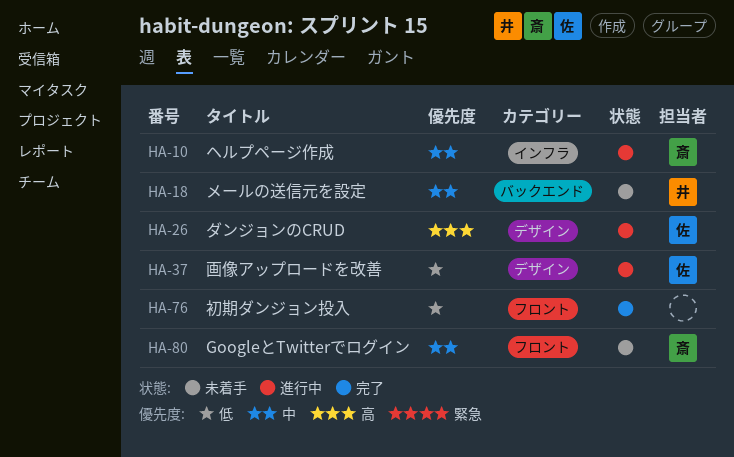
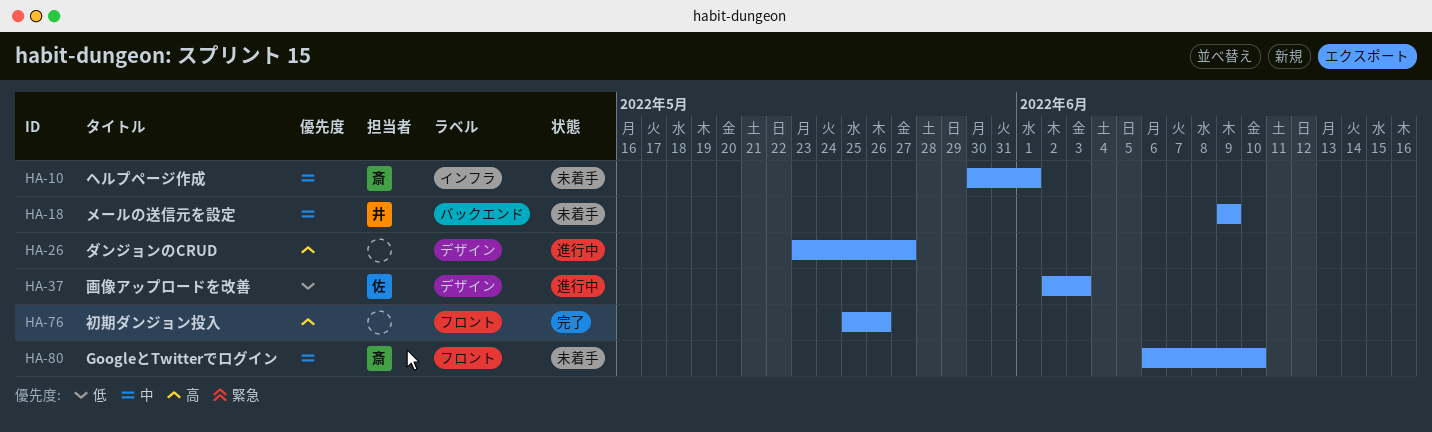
HA-10, status: 進行中 -> 未着手
HA-26, owner: 佐 -> none
HA-76, priority: 低 -> 高

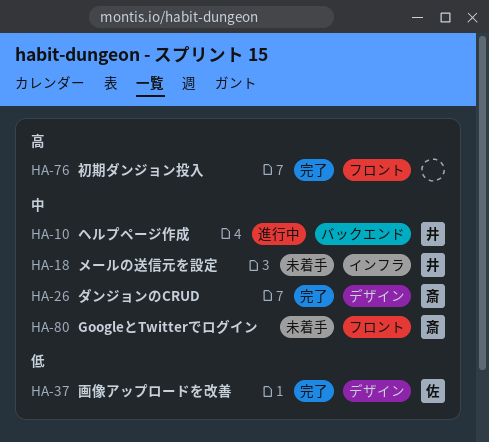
HA-10, status: 未着手 -> 進行中
HA-10, owner: 斎 -> 井
HA-10, label: インフラ -> バックエンド
HA-18, label: バックエンド -> インフラ
HA-26, status: 進行中 -> 完了
HA-26, owner: none -> 斎
HA-26, priority: 高 -> 中
HA-37, status: 進行中 -> 完了

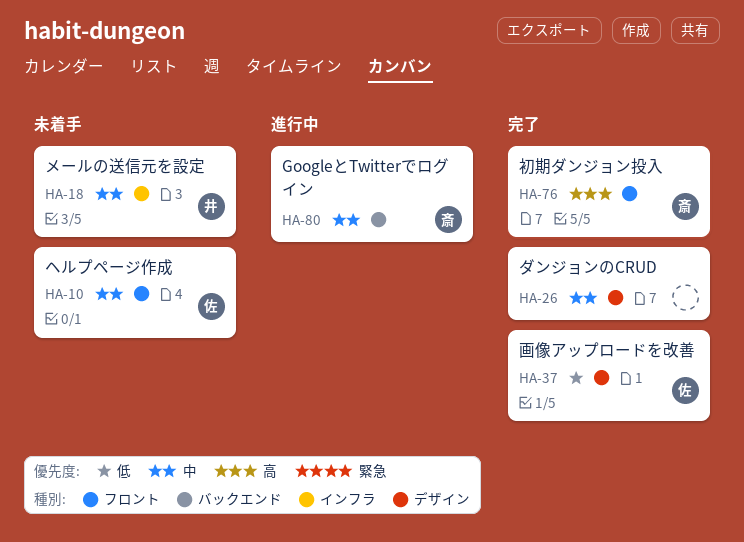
HA-10, status: 進行中 -> 未着手
HA-10, owner: 井 -> 佐
HA-10, label: バックエンド -> フロント
HA-26, owner: 斎 -> none
HA-76, owner: none -> 斎
HA-80, status: 未着手 -> 進行中
HA-80, label: フロント -> バックエンド

